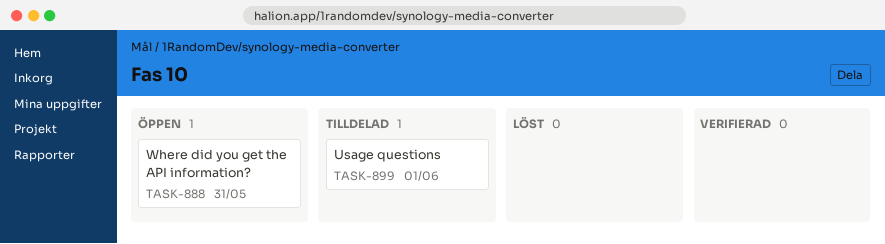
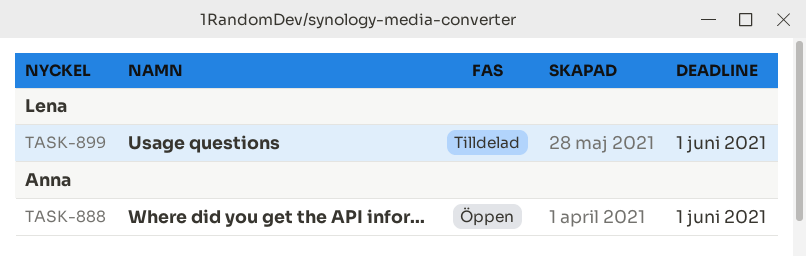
TASK-888, due: May 31 -> Jun 1

